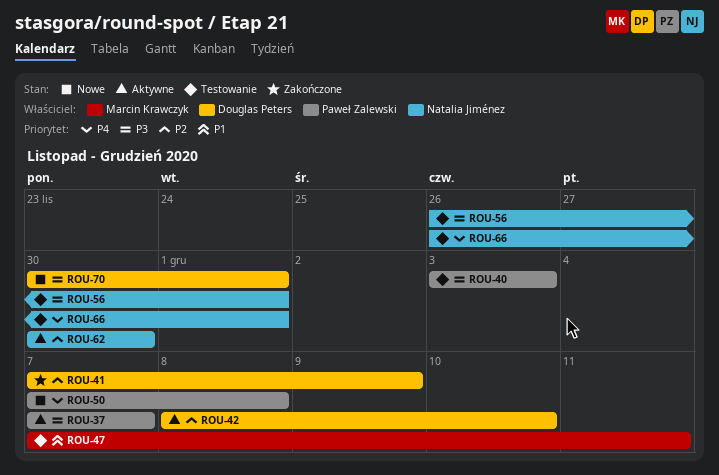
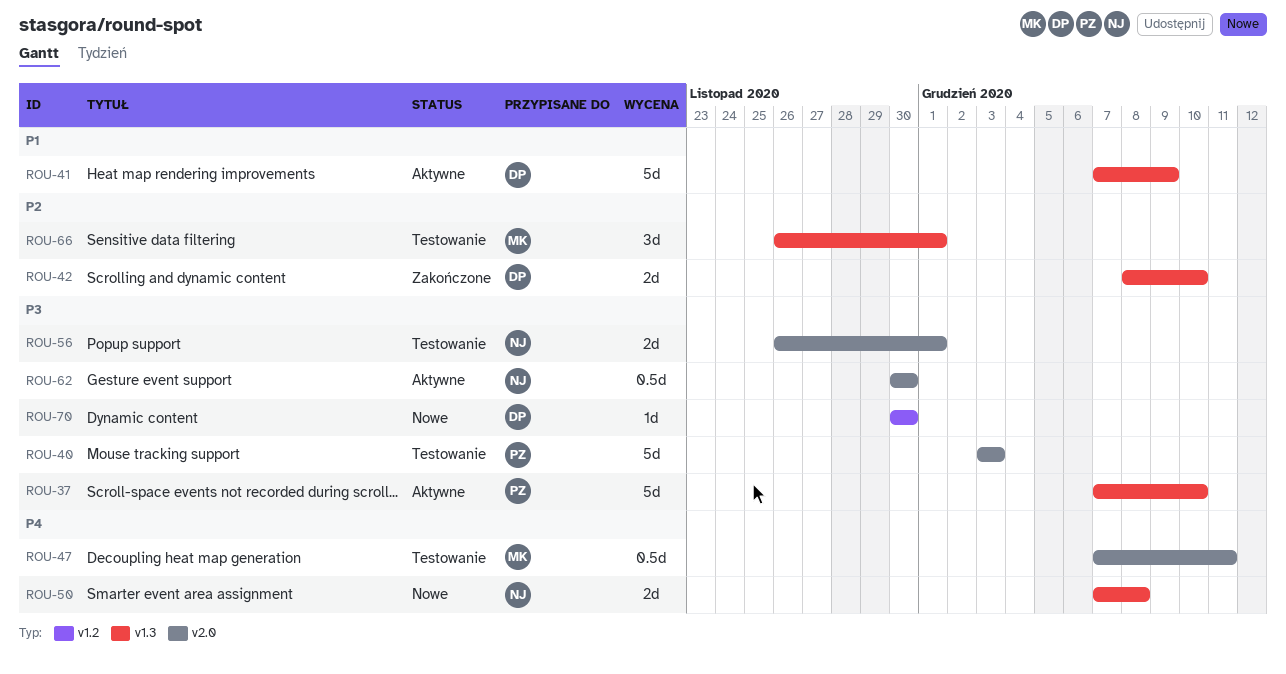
ROU-37, due: Dec 7 -> Dec 10
ROU-41, status: Zakończone -> Aktywne
ROU-41, priority: P2 -> P1
ROU-42, status: Aktywne -> Zakończone
ROU-47, priority: P1 -> P4
ROU-50, owner: Paweł Zalewski -> Natalia Jiménez
ROU-62, priority: P2 -> P3
ROU-66, owner: Natalia Jiménez -> Marcin Krawczyk
ROU-66, priority: P4 -> P2
ROU-70, due: Dec 1 -> Nov 30

